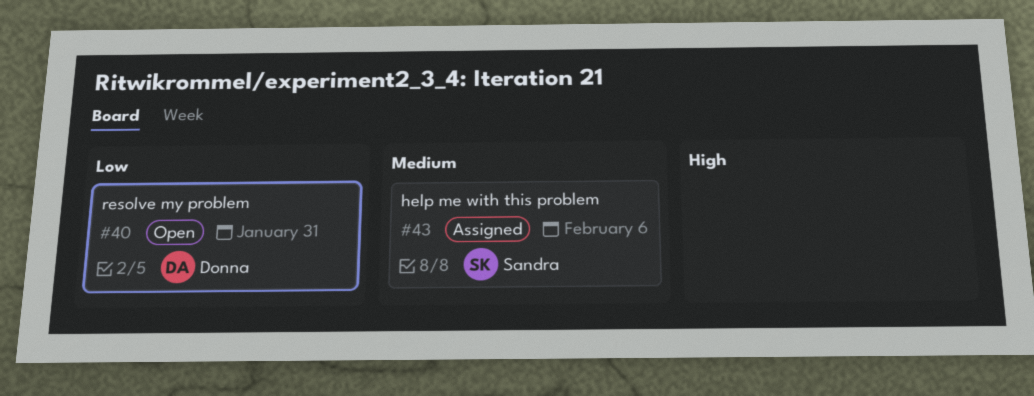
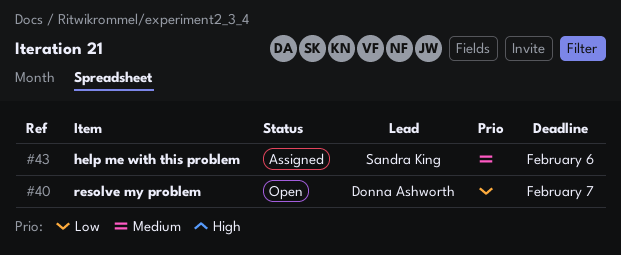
#40, due: Jan 31 -> Feb 7

